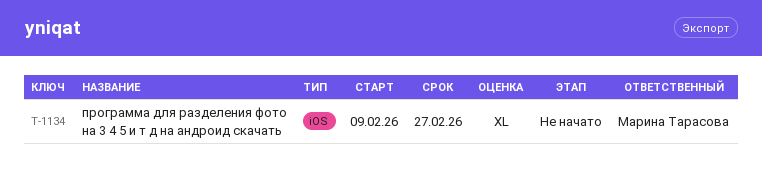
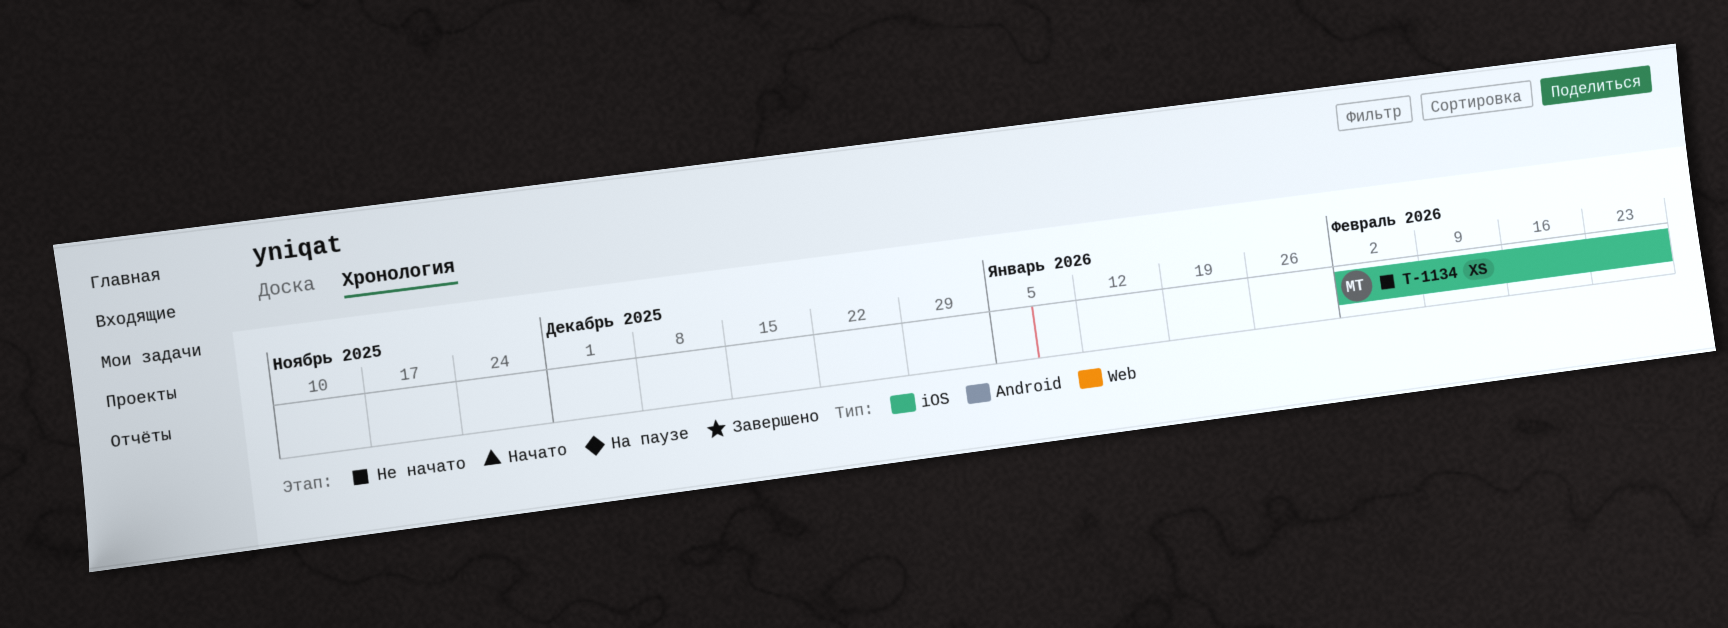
T-1134, estimate: XL -> XS
T-1134, start: Feb 9 -> Feb 2

